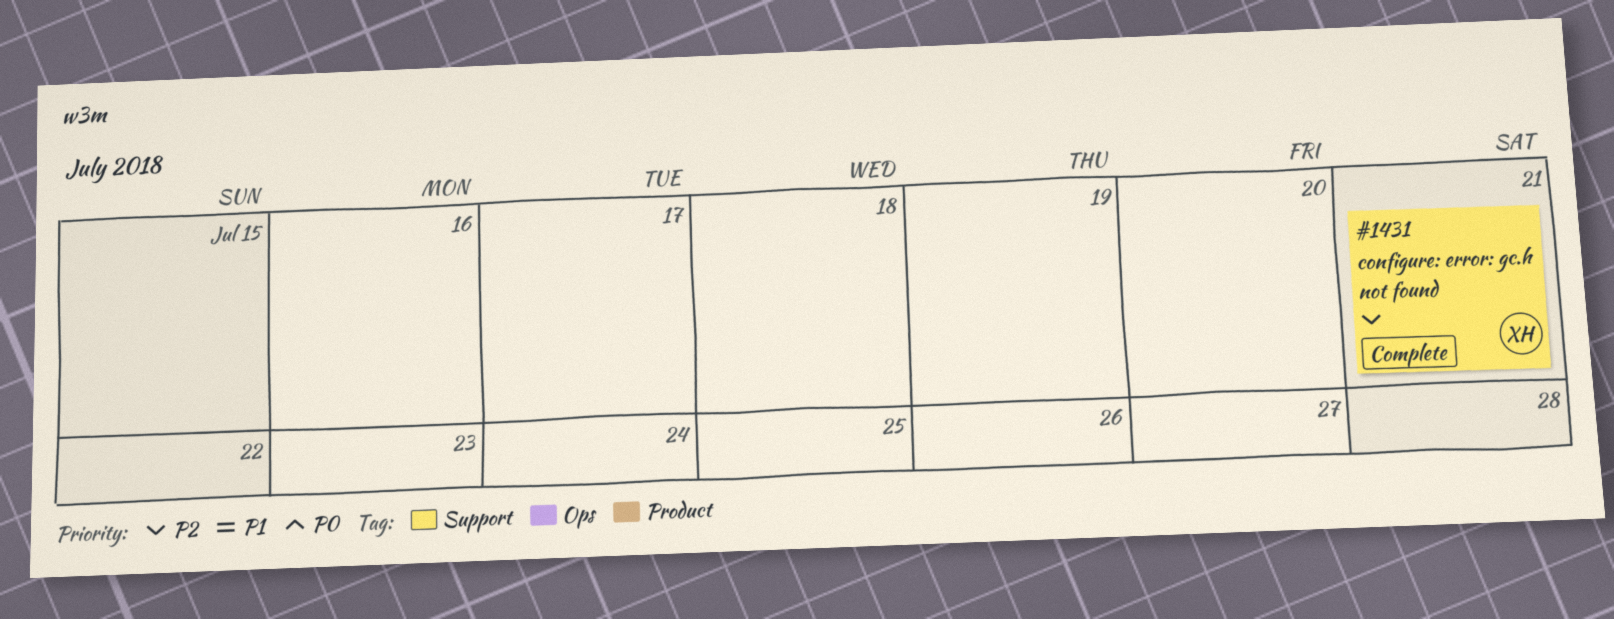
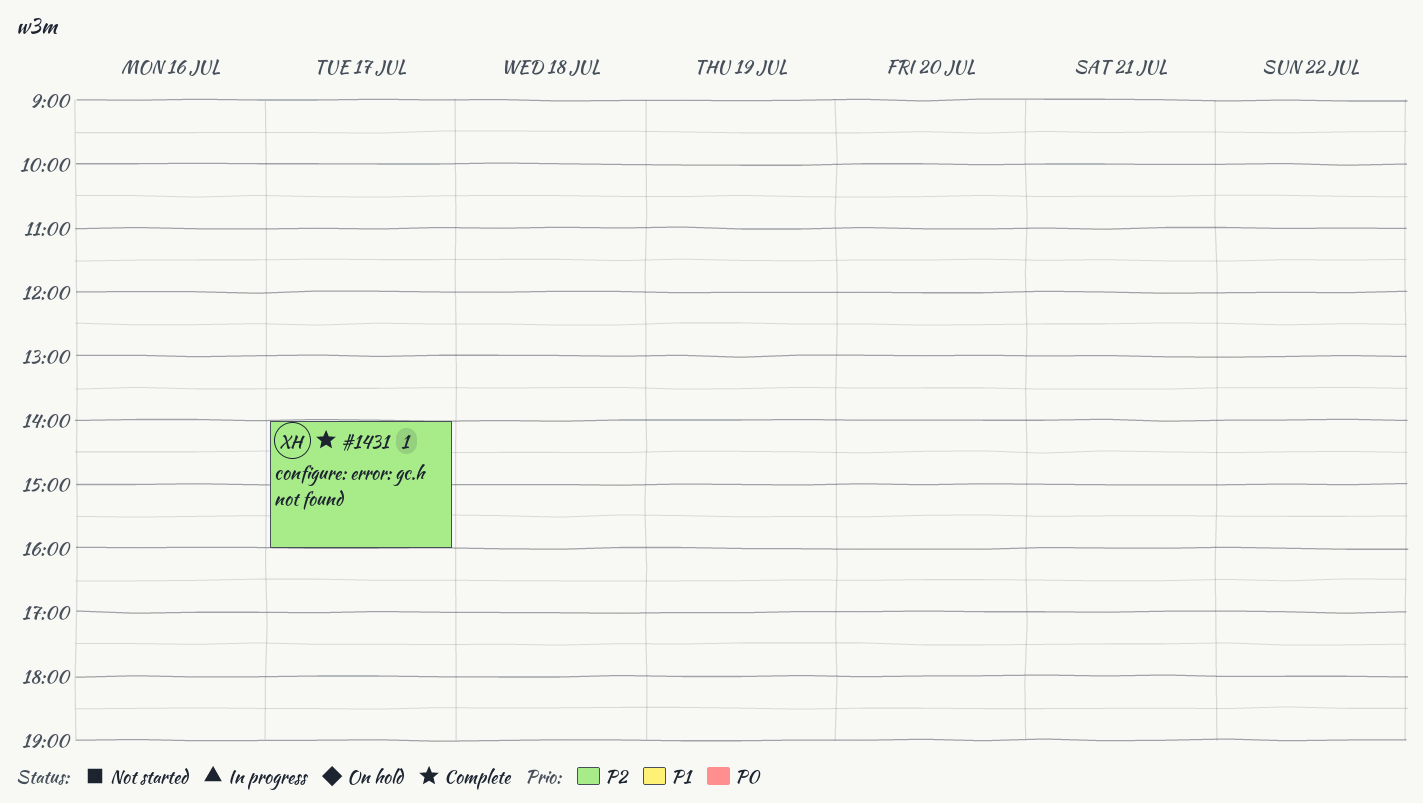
#1431, day: Jul 21 -> Jul 17

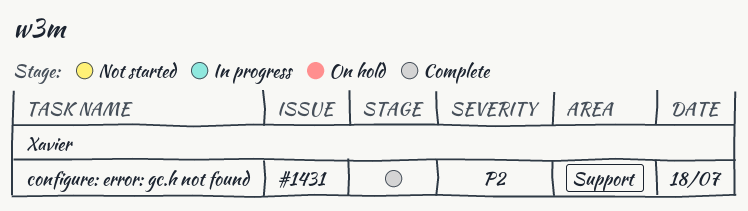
#1431, day: Jul 17 -> Jul 18

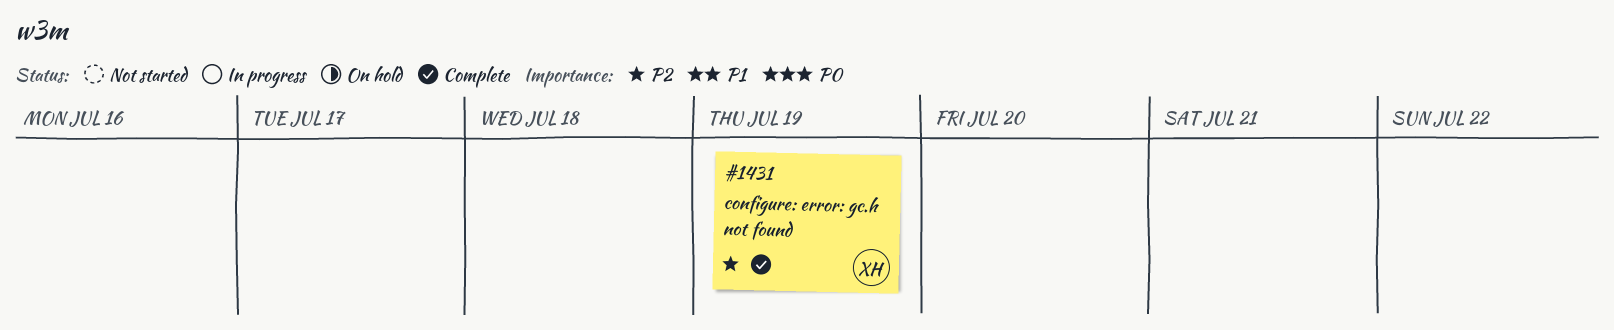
#1431, day: Jul 18 -> Jul 19

